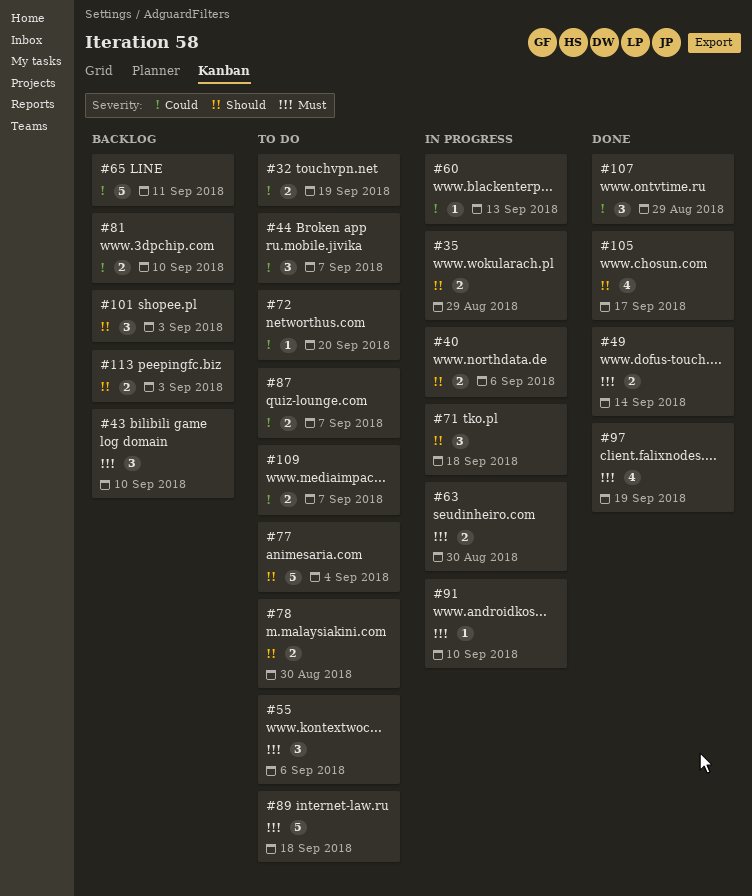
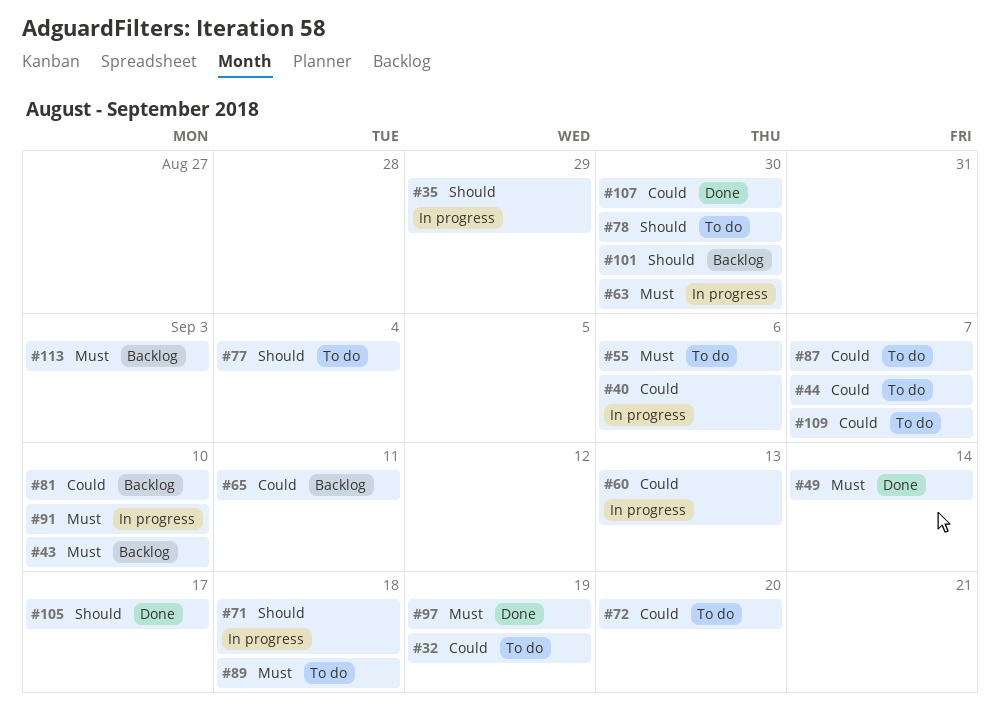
#40, priority: Should -> Could
#101, due: Sep 3 -> Aug 30
#107, due: Aug 29 -> Aug 30
#113, priority: Should -> Must

